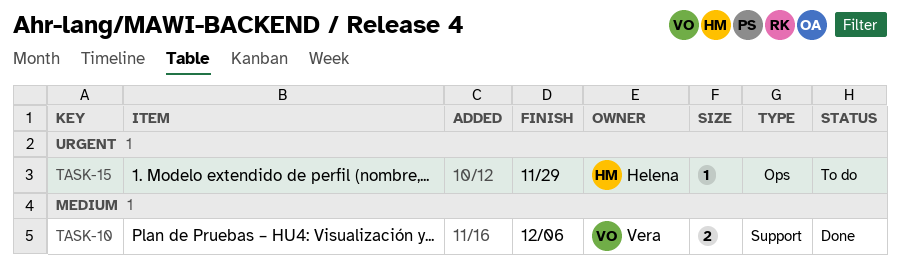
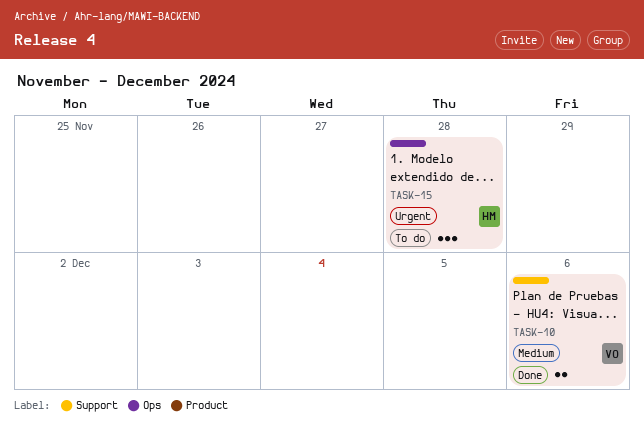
TASK-15, estimate: 1 -> 3
TASK-15, due: Nov 29 -> Nov 28

